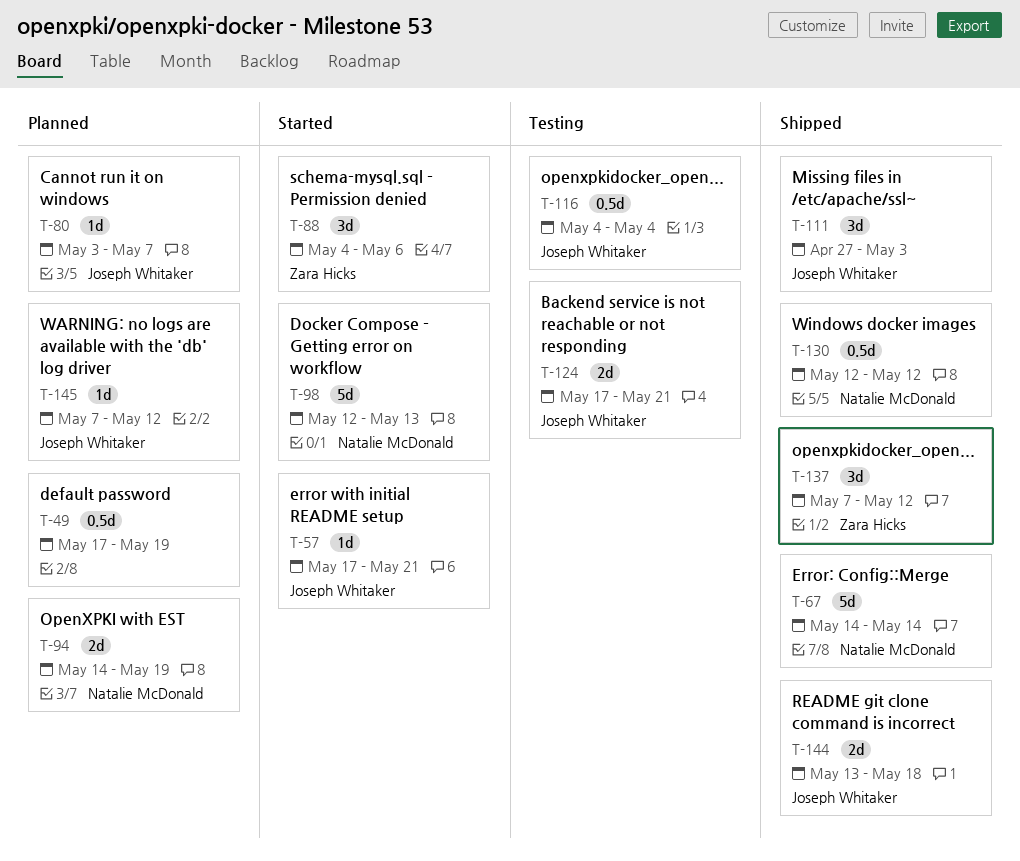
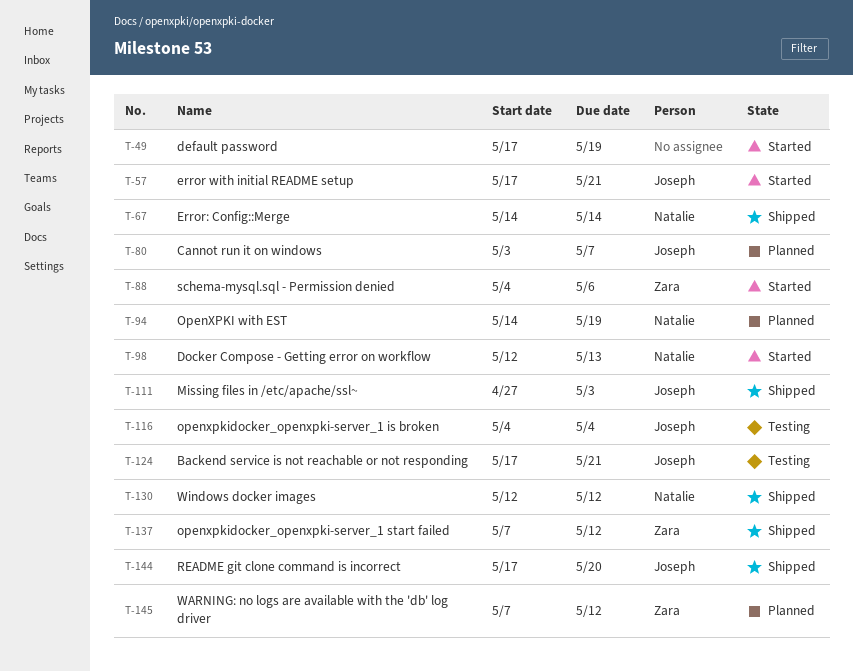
T-49, status: Planned -> Started
T-144, start: May 13 -> May 17
T-144, due: May 18 -> May 20
T-145, owner: Joseph Whitaker -> Zara Hicks

